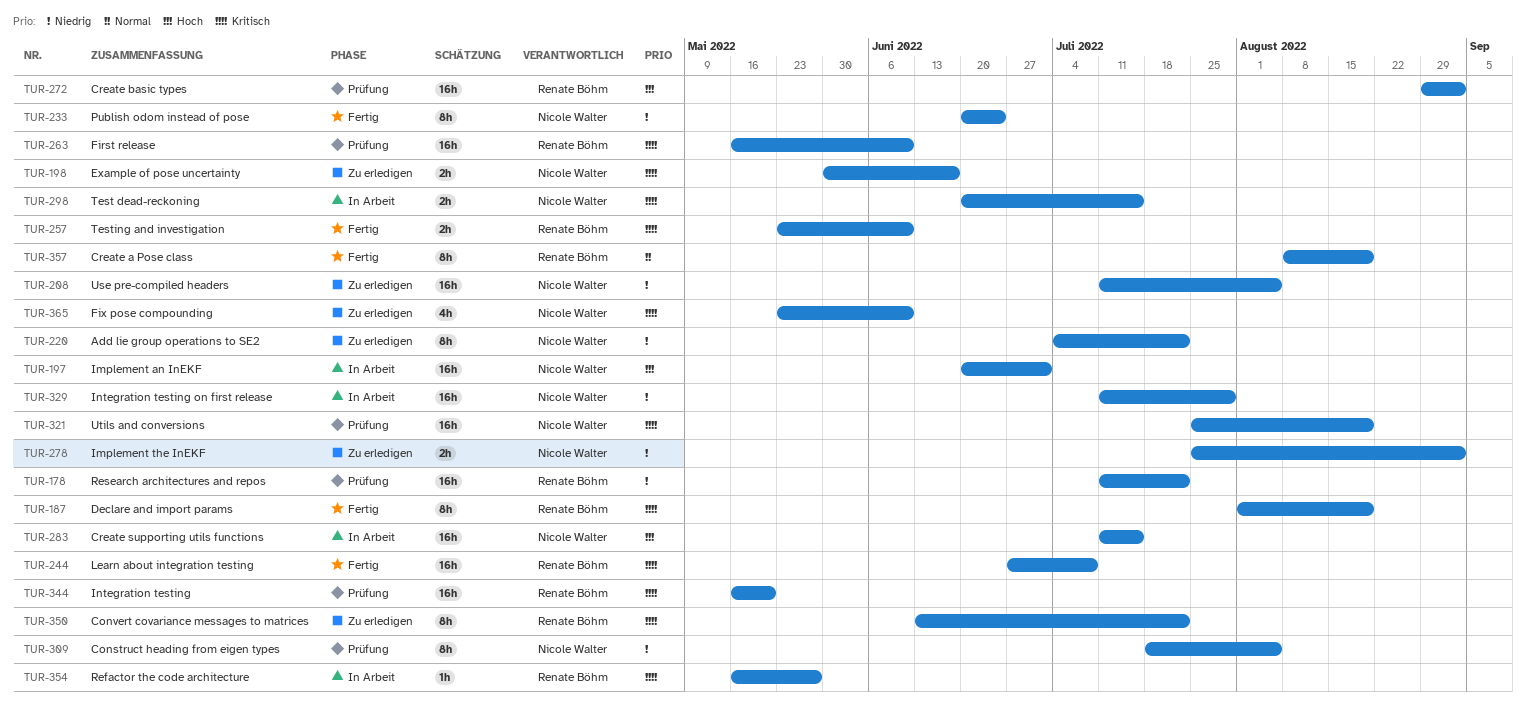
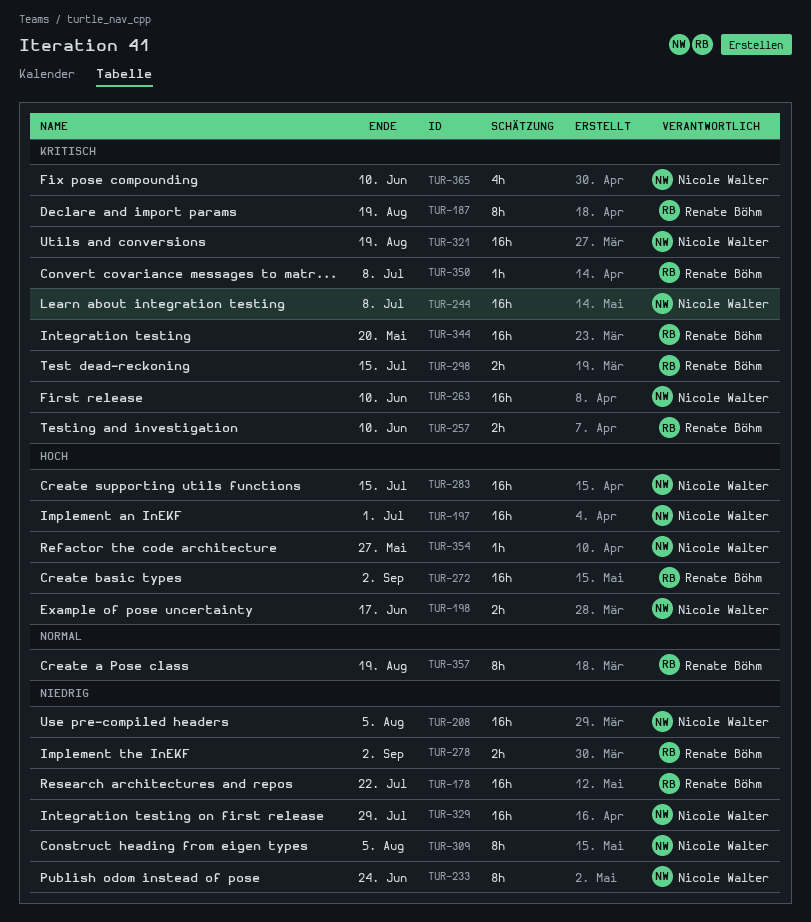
TUR-198, priority: Kritisch -> Hoch
TUR-220: present -> none
TUR-244, owner: Renate Böhm -> Nicole Walter
TUR-263, owner: Renate Böhm -> Nicole Walter
TUR-278, owner: Nicole Walter -> Renate Böhm
TUR-298, owner: Nicole Walter -> Renate Böhm
TUR-350, estimate: 8h -> 1h
TUR-350, due: Jul 22 -> Jul 8
TUR-354, owner: Renate Böhm -> Nicole Walter
TUR-354, priority: Kritisch -> Hoch

